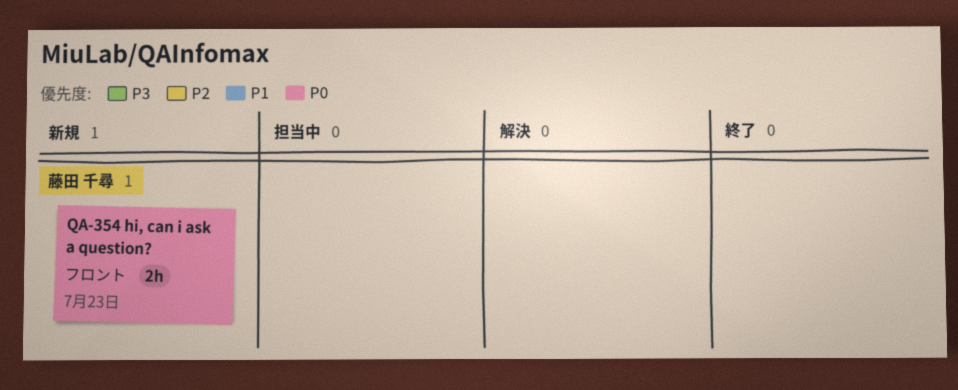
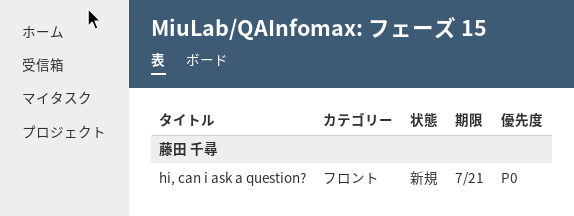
hi, can i ask a question?, due: Jul 23 -> Jul 21

